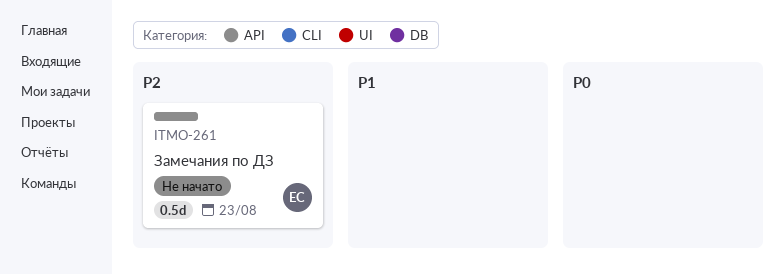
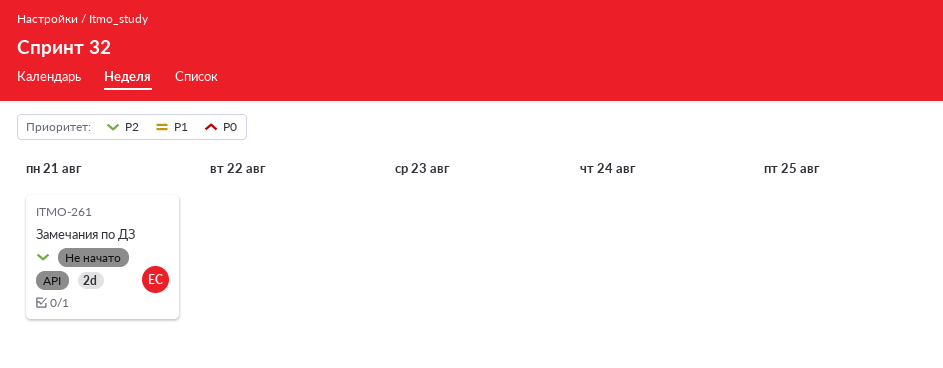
ITMO-261, estimate: 0.5d -> 2d
ITMO-261, due: Aug 23 -> Aug 21

